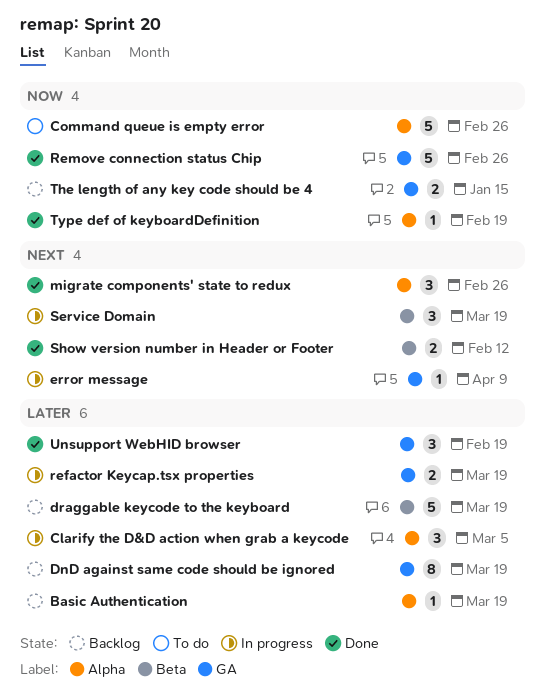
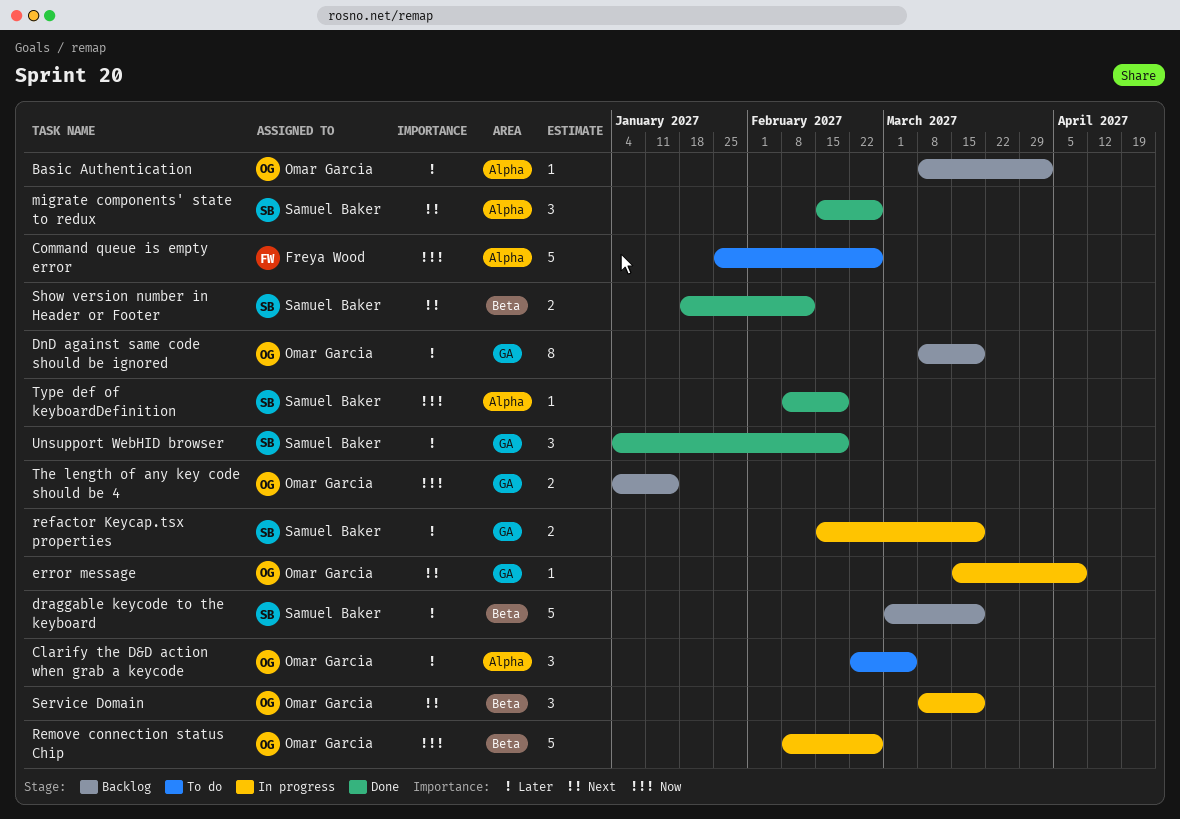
Basic Authentication, due: Mar 19 -> Apr 2
Clarify the D&D action when grab a keycode, status: In progress -> To do
Remove connection status Chip, status: Done -> In progress
Remove connection status Chip, label: GA -> Beta

